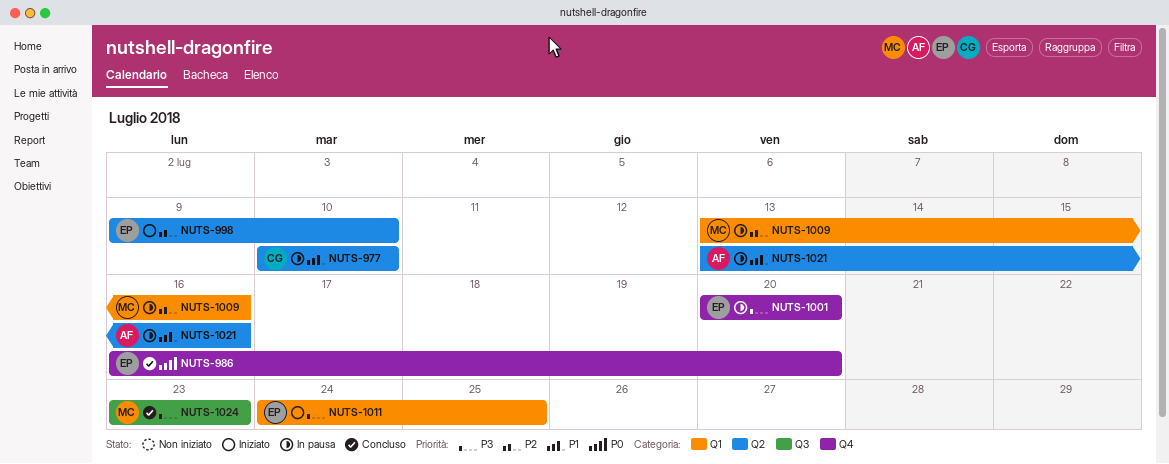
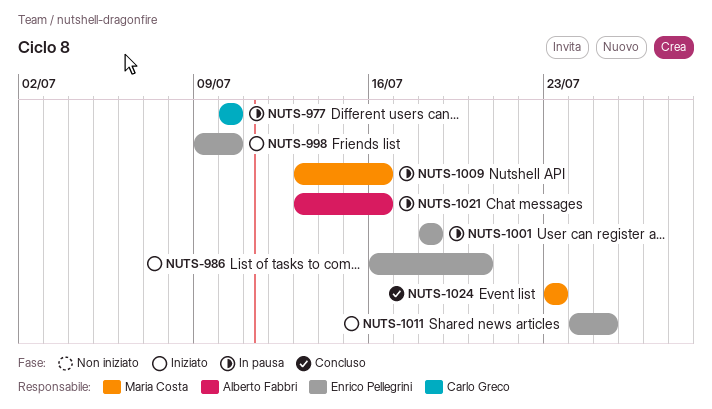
NUTS-986, status: Concluso -> Iniziato
NUTS-1001, start: Jul 20 -> Jul 18
NUTS-1001, due: Jul 20 -> Jul 18

